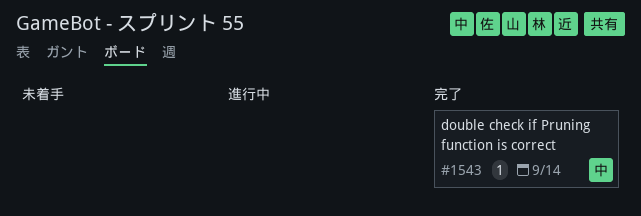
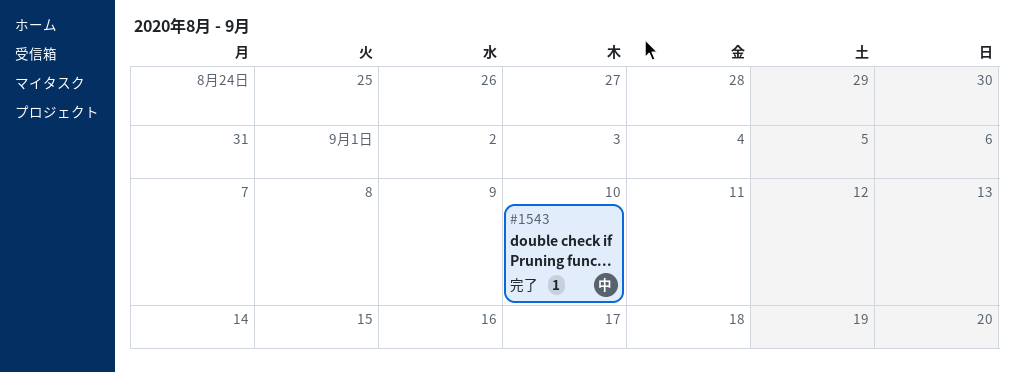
#1543, due: Sep 14 -> Sep 10

